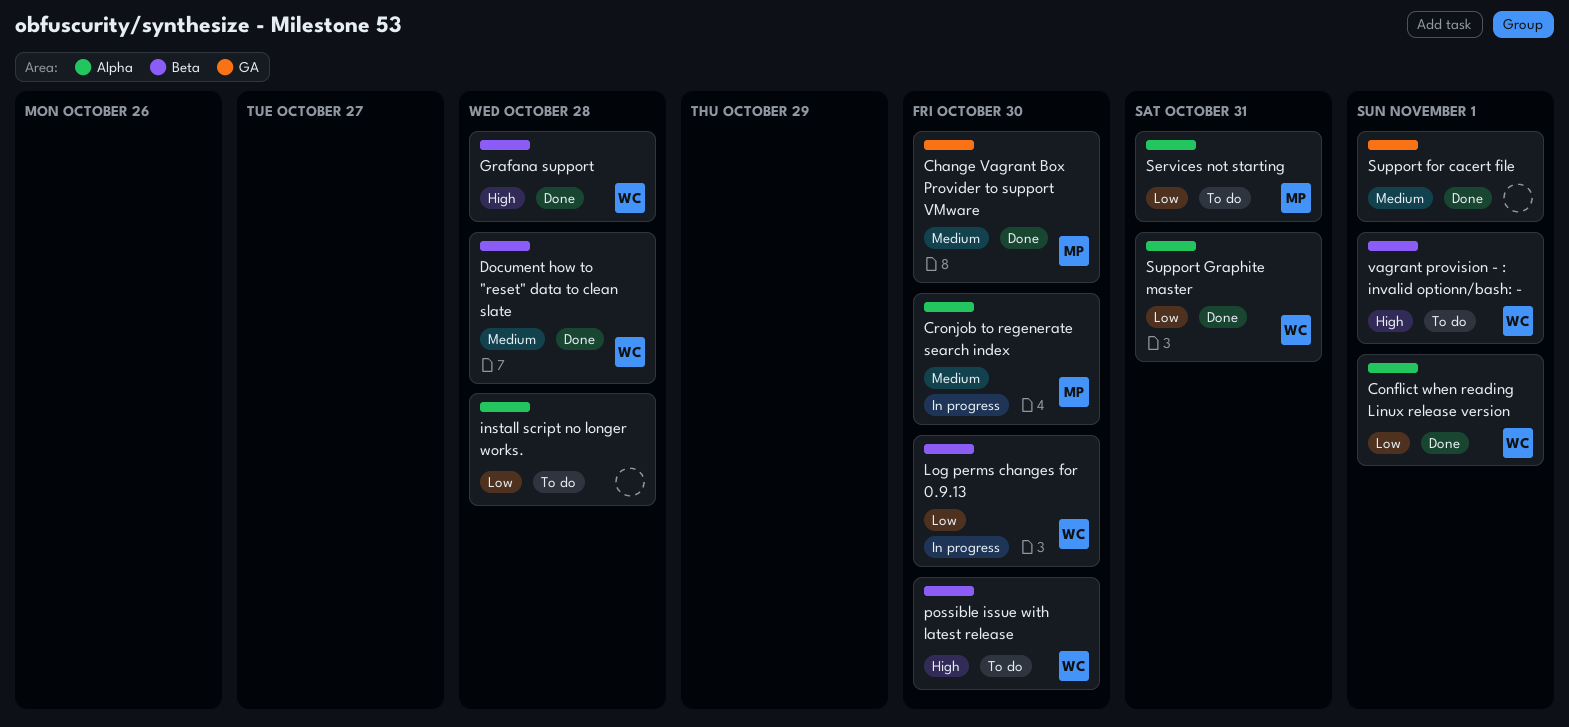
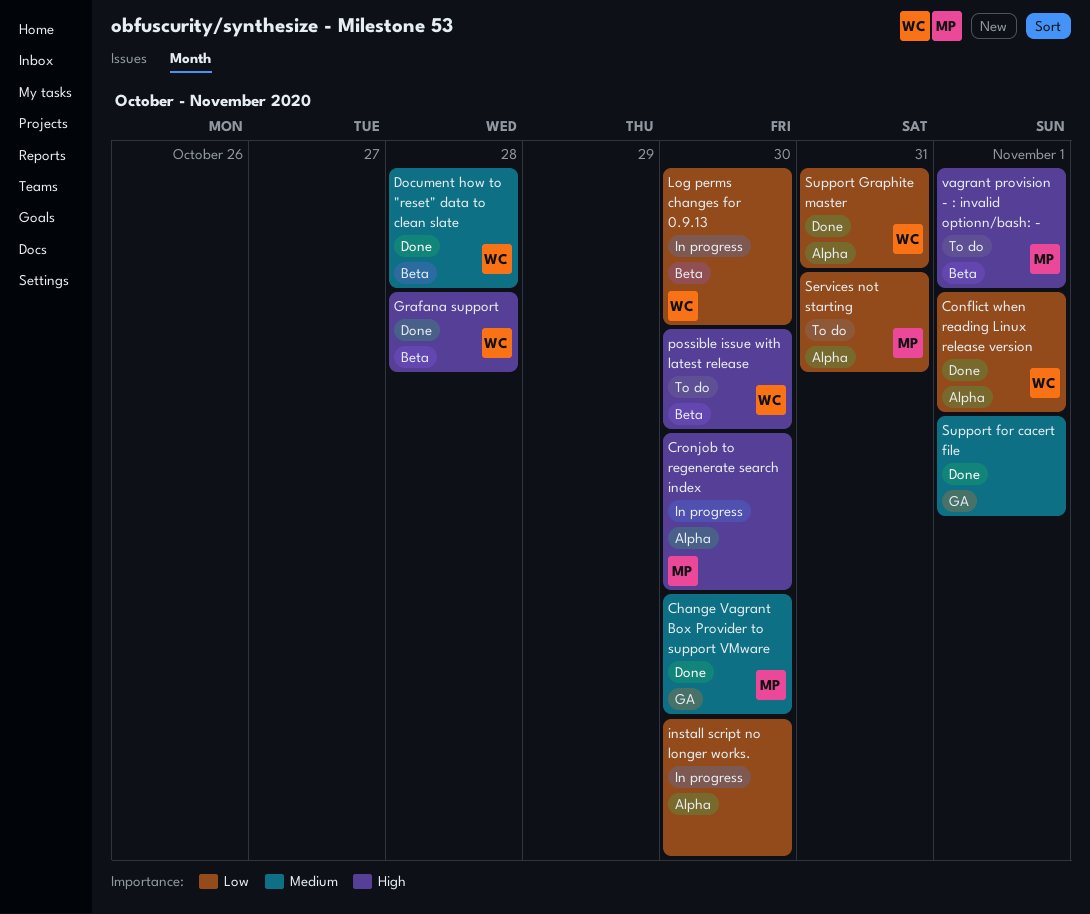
Cronjob to regenerate search index, priority: Medium -> High
install script no longer works., status: To do -> In progress
install script no longer works., due: Oct 28 -> Oct 30
vagrant provision - : invalid optionn/bash: -, owner: WC -> MP

